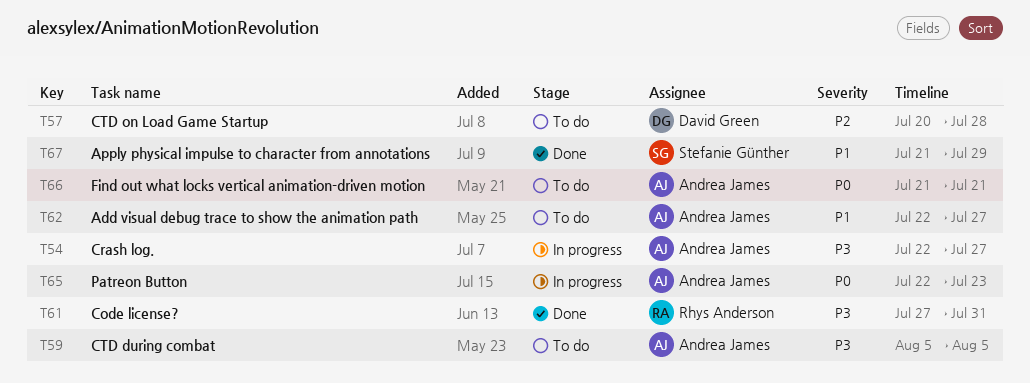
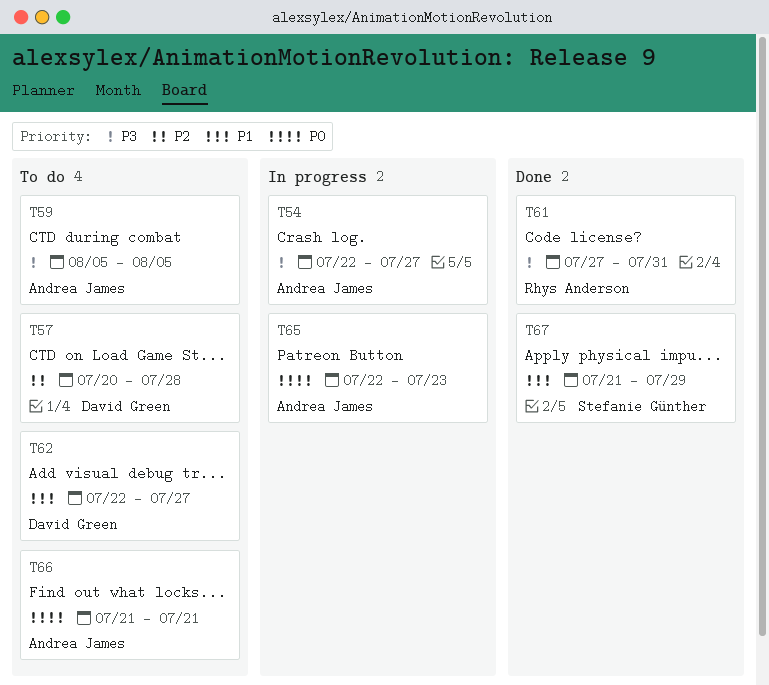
T62, owner: Andrea James -> David Green

